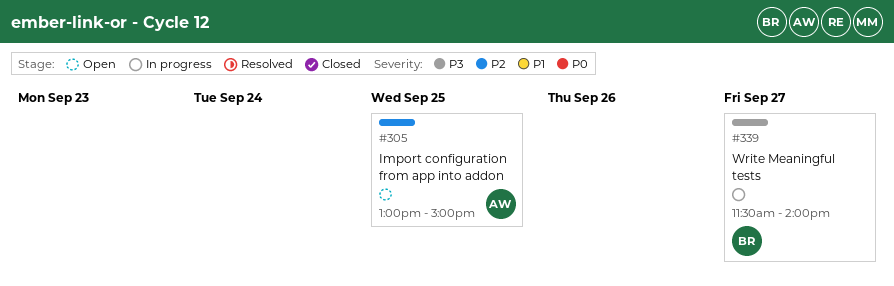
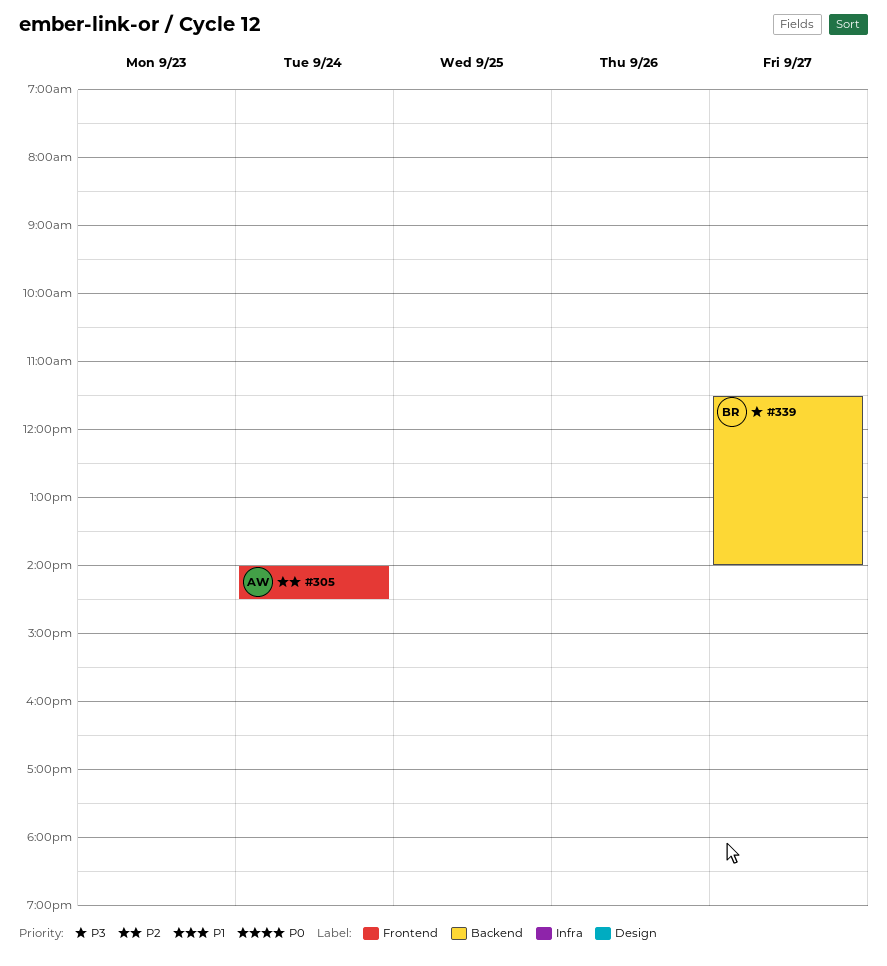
#305, day: Sep 25 -> Sep 24
#305, begins: 13:00 -> 14:00
#305, ends: 15:00 -> 14:30

